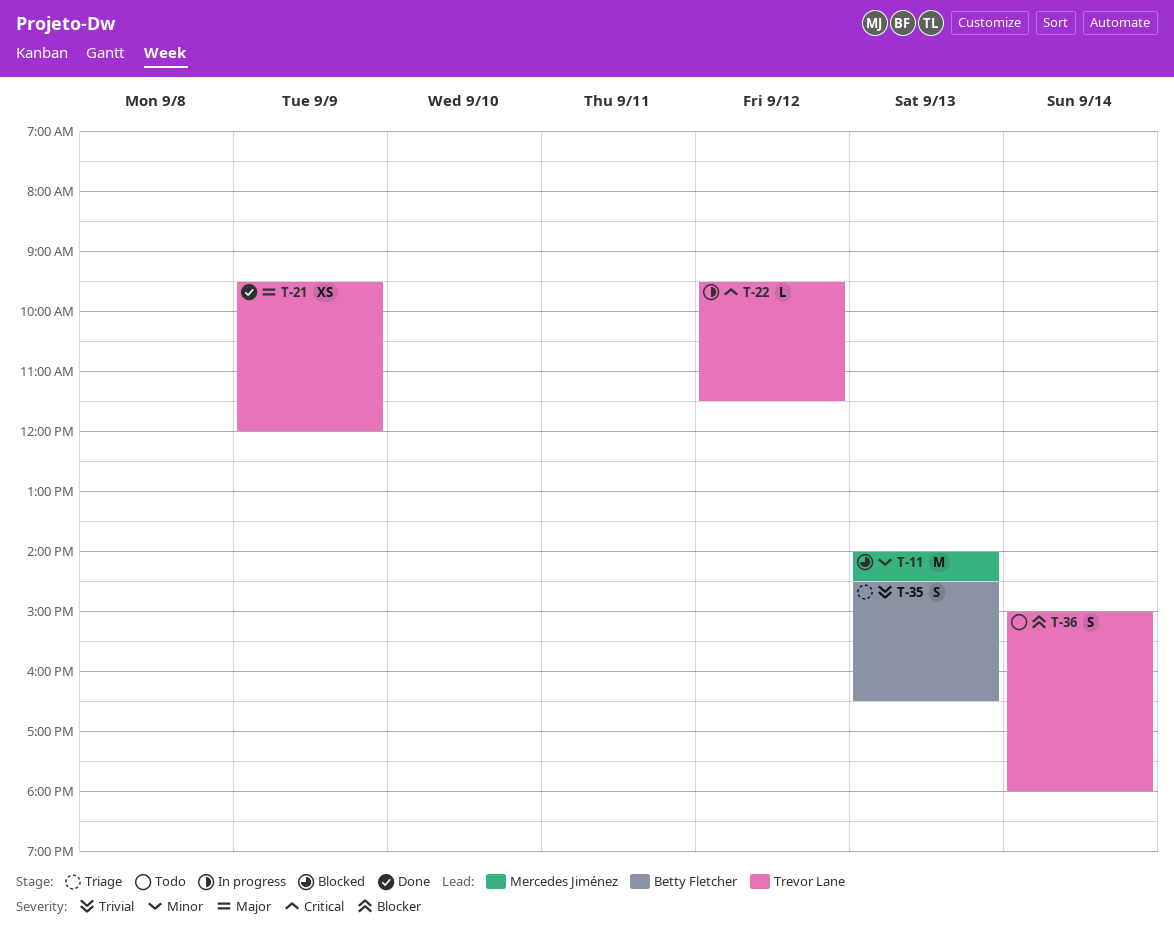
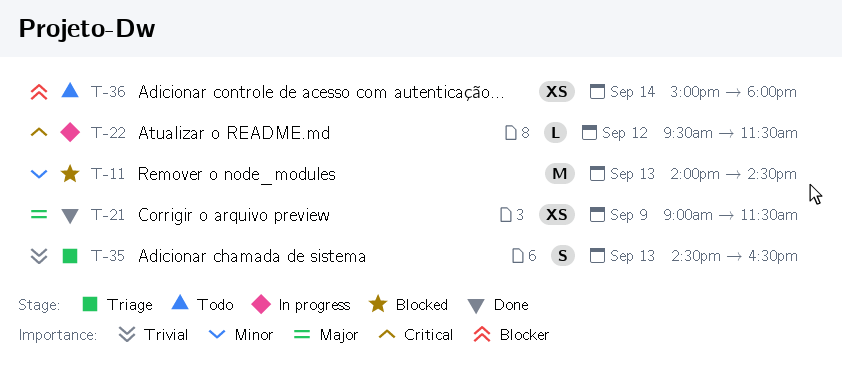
T-21, begins: 09:30 -> 09:00
T-21, ends: 12:00 -> 11:30
T-36, estimate: S -> XS

